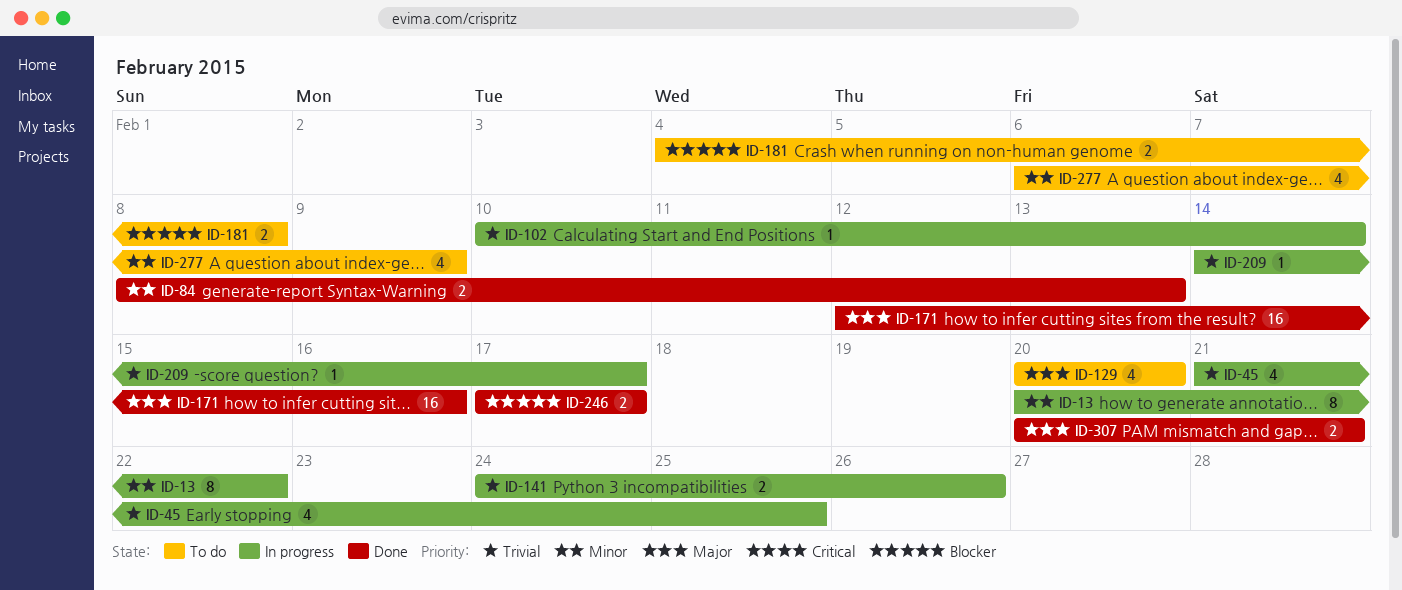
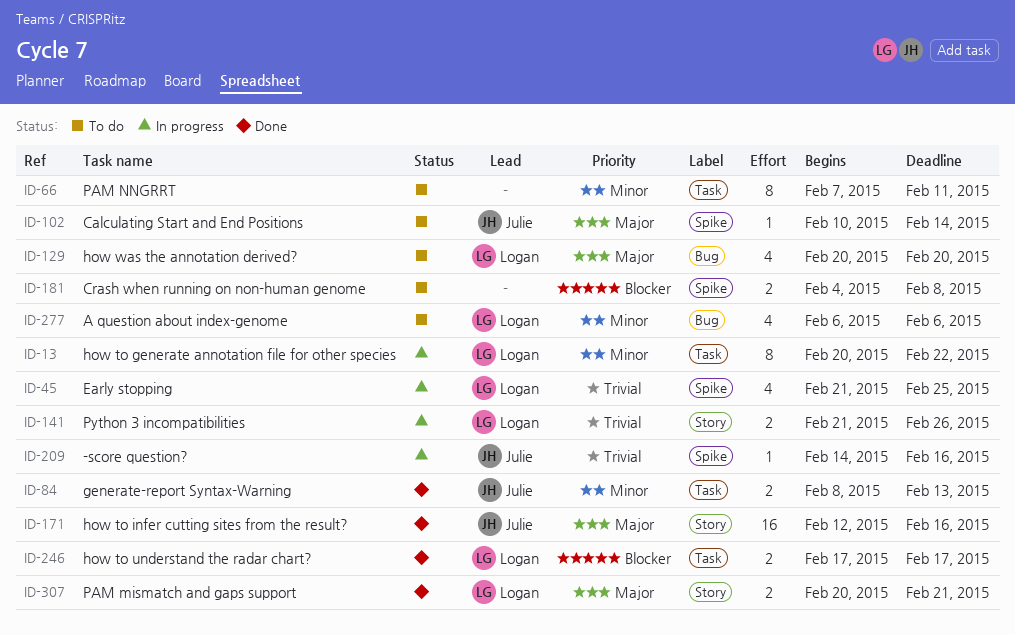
ID-66: none -> present
ID-102, status: In progress -> To do
ID-102, priority: Trivial -> Major
ID-141, start: Feb 24 -> Feb 21
ID-209, due: Feb 17 -> Feb 16
ID-277, due: Feb 9 -> Feb 6

